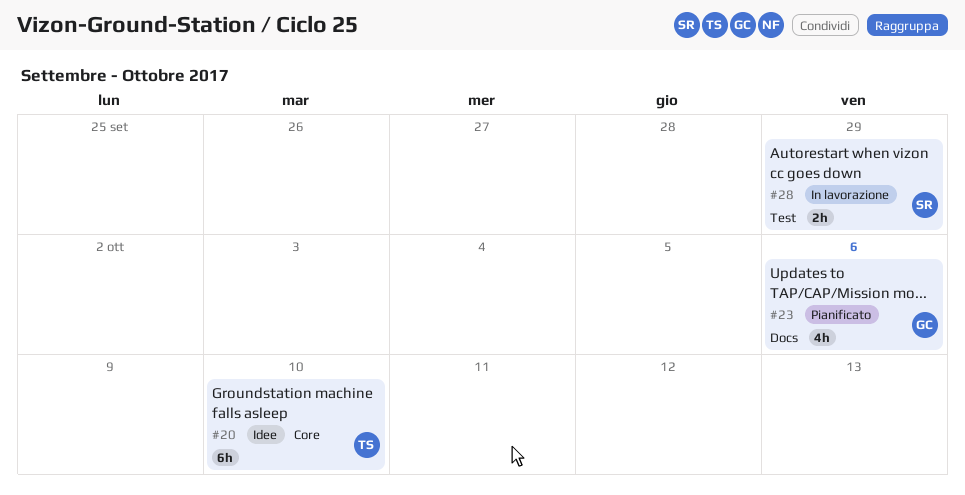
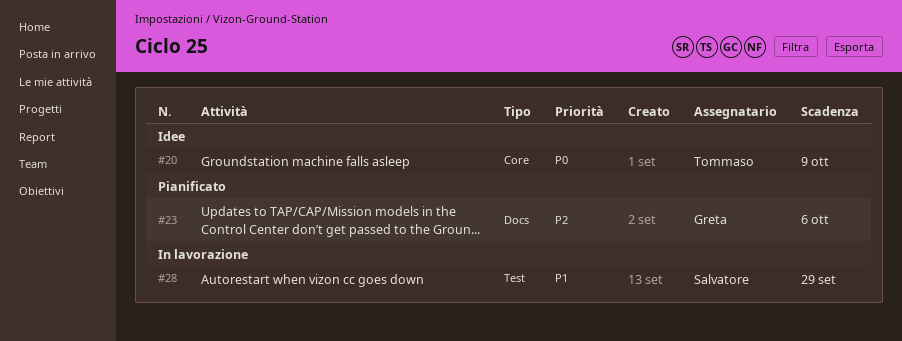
#20, due: Oct 10 -> Oct 9

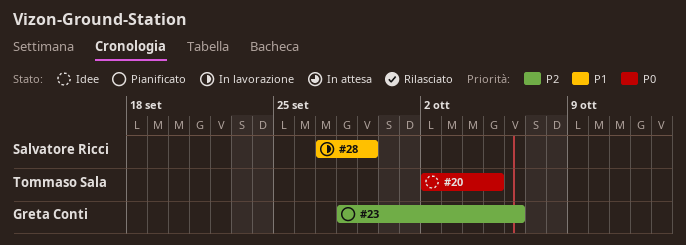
#20, due: Oct 9 -> Oct 5

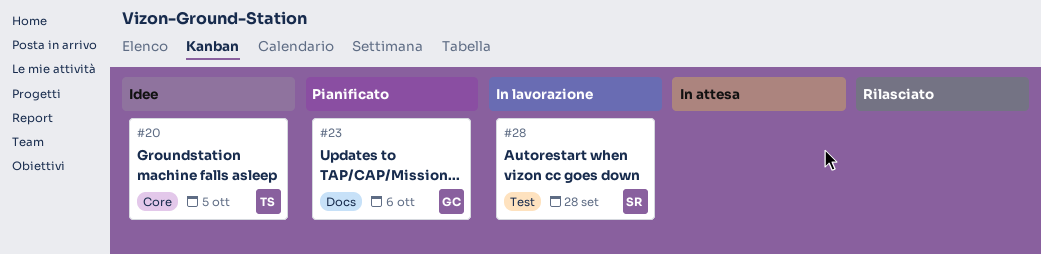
#28, due: Sep 29 -> Sep 28

